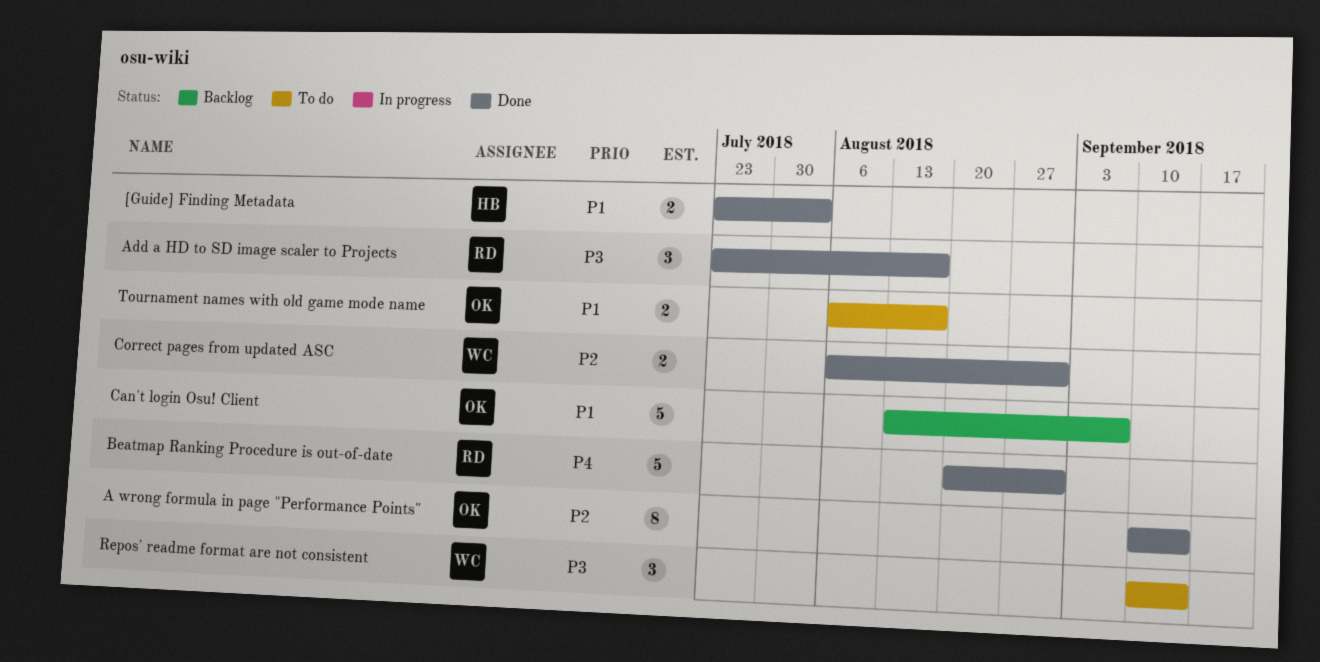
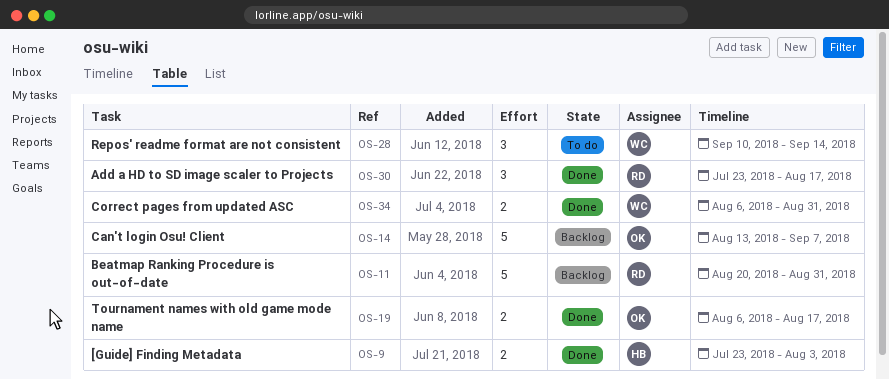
A wrong formula in page "Performance Points": present -> none
Beatmap Ranking Procedure is out-of-date, status: Done -> Backlog
Tournament names with old game mode name, status: To do -> Done

